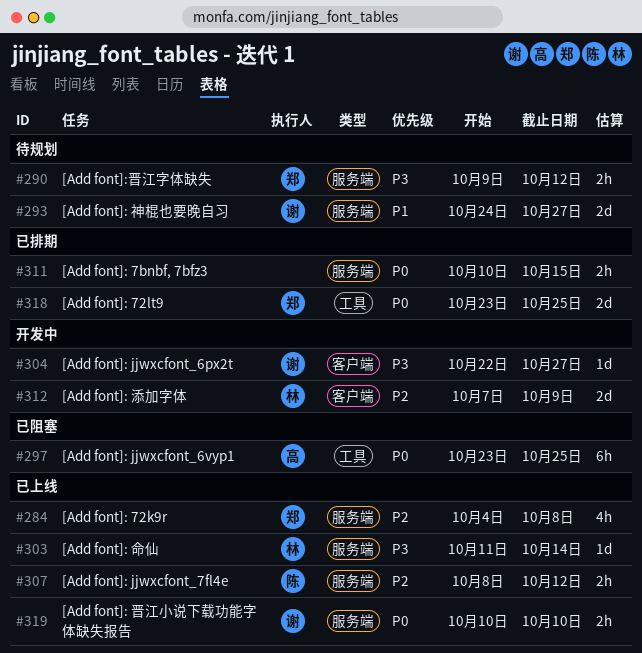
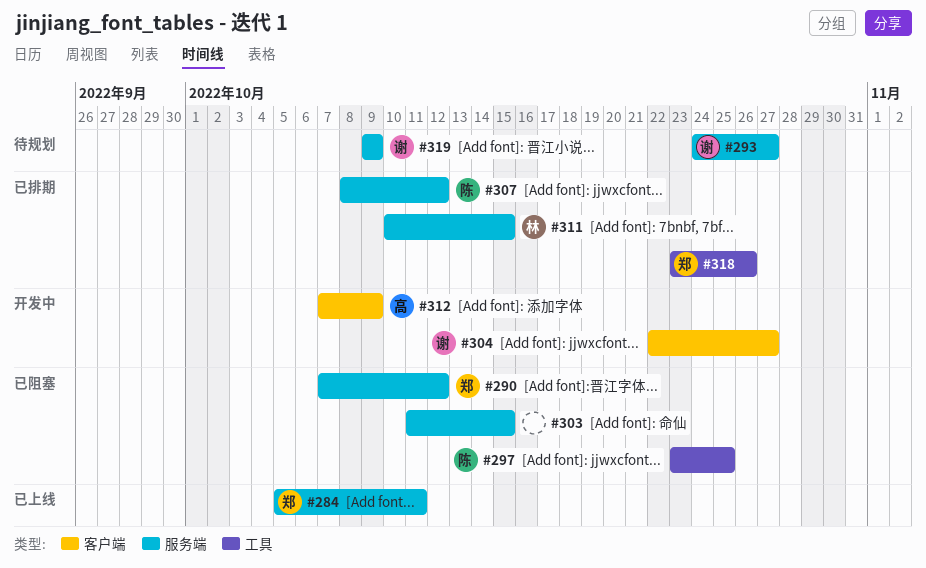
#284, start: Oct 4 -> Oct 5
#284, due: Oct 8 -> Oct 11
#290, status: 待规划 -> 已阻塞
#290, start: Oct 9 -> Oct 7
#297, owner: 高 -> 陈
#303, status: 已上线 -> 已阻塞
#303, owner: 林 -> none
#303, due: Oct 14 -> Oct 15
#307, status: 已上线 -> 已排期
#311, owner: none -> 林
#312, owner: 林 -> 高
#318, due: Oct 25 -> Oct 26
#319, status: 已上线 -> 待规划
#319, start: Oct 10 -> Oct 9
#319, due: Oct 10 -> Oct 9

